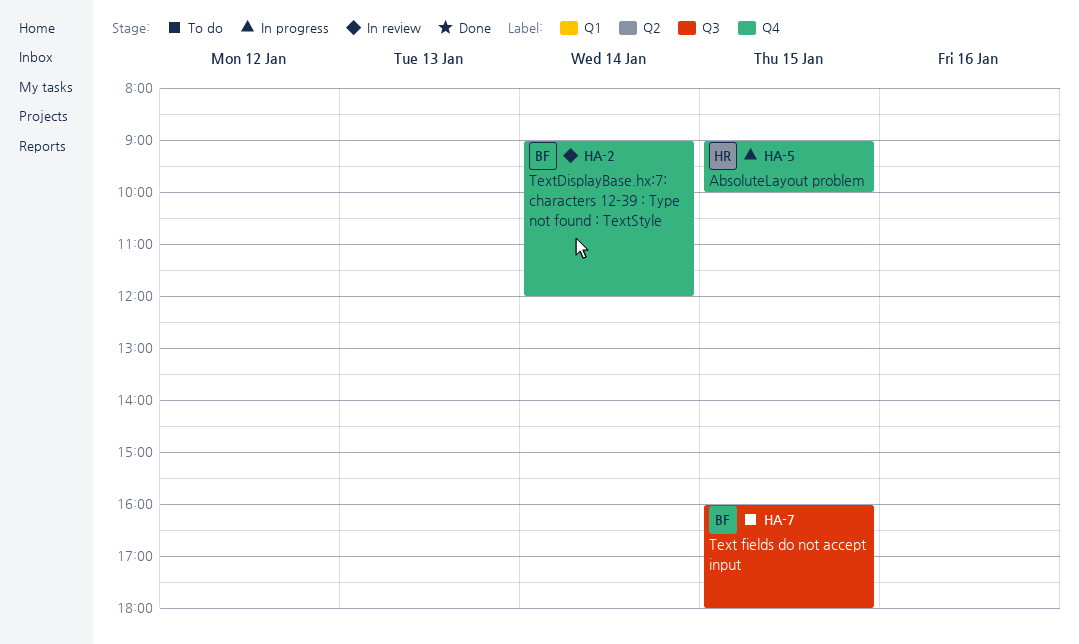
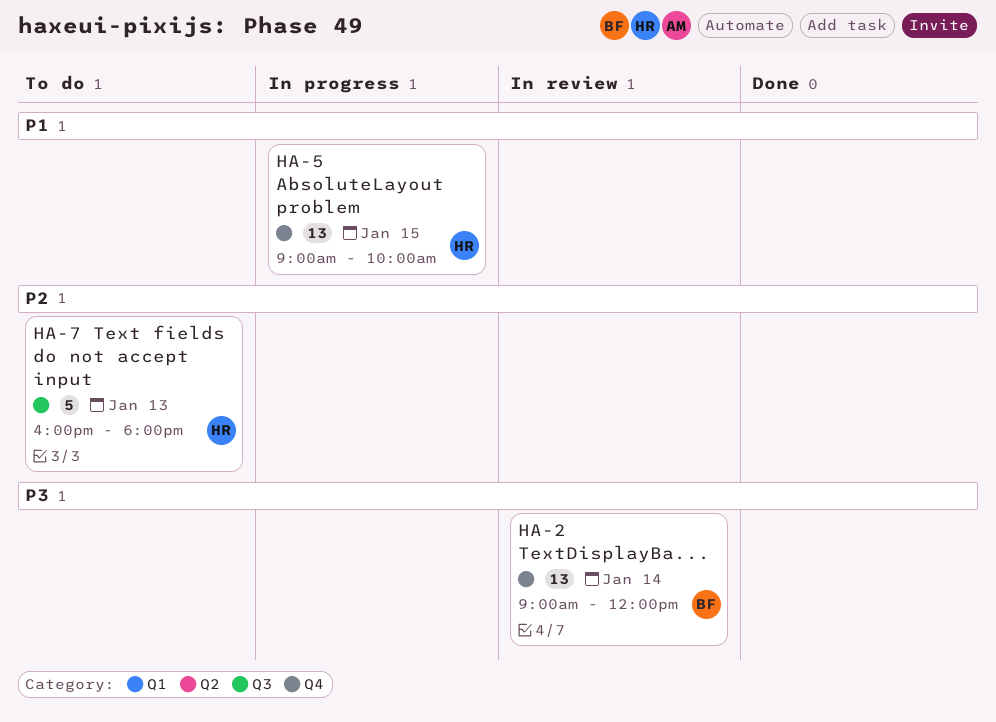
HA-7, owner: BF -> HR
HA-7, day: Jan 15 -> Jan 13

